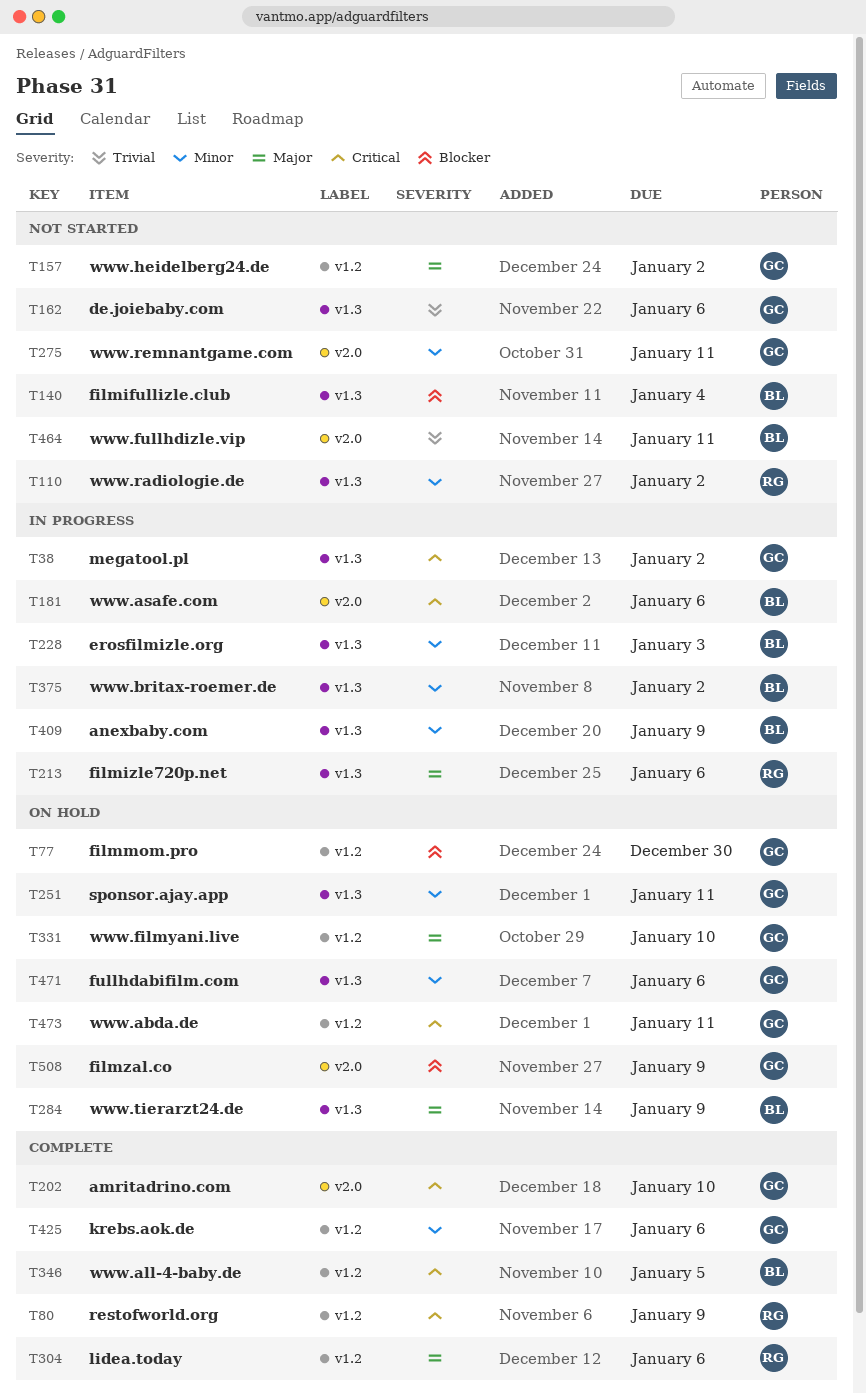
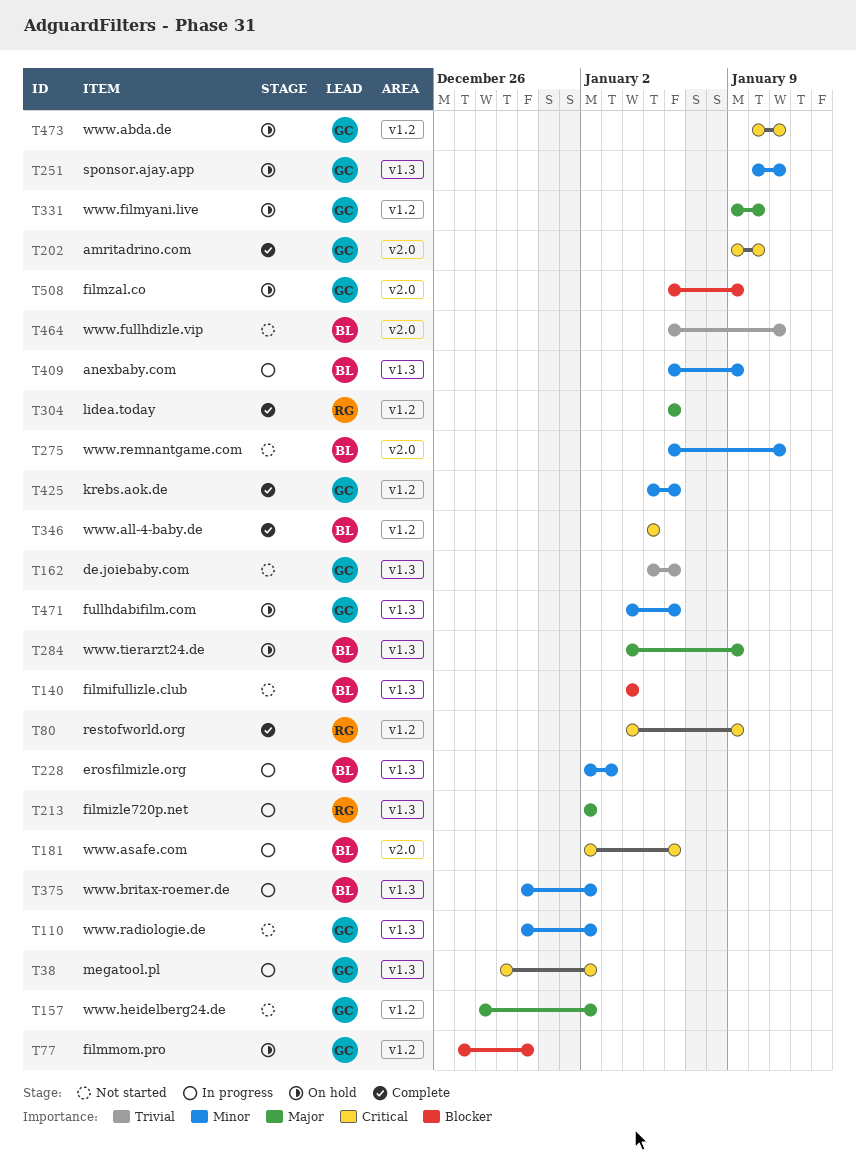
T110, owner: RG -> GC
T213, due: Jan 6 -> Jan 2
T275, owner: GC -> BL

